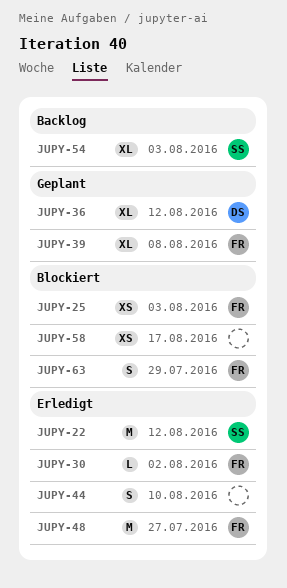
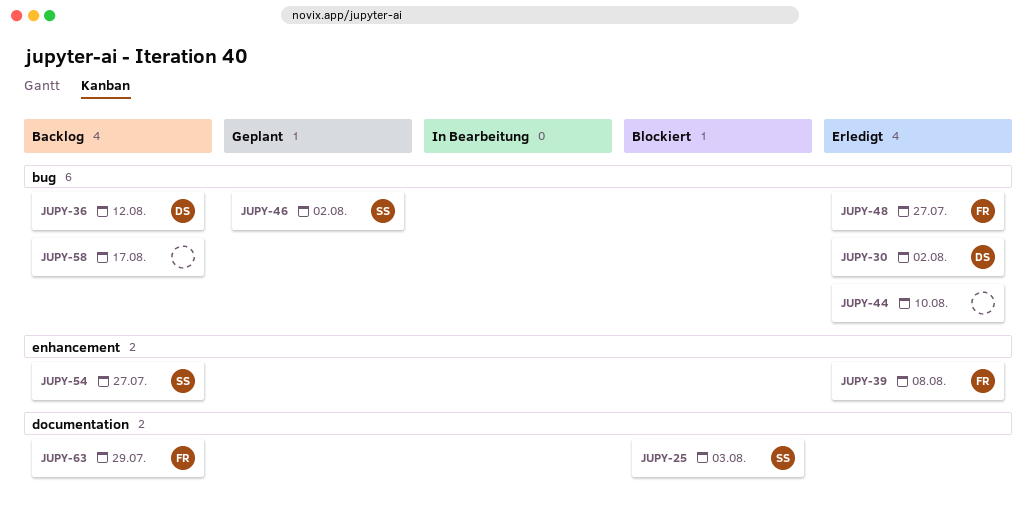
JUPY-22: present -> none
JUPY-25, owner: FR -> SS
JUPY-30, owner: FR -> DS
JUPY-36, status: Geplant -> Backlog
JUPY-39, status: Geplant -> Erledigt
JUPY-46: none -> present
JUPY-54, due: Aug 3 -> Jul 27
JUPY-58, status: Blockiert -> Backlog
JUPY-63, status: Blockiert -> Backlog

